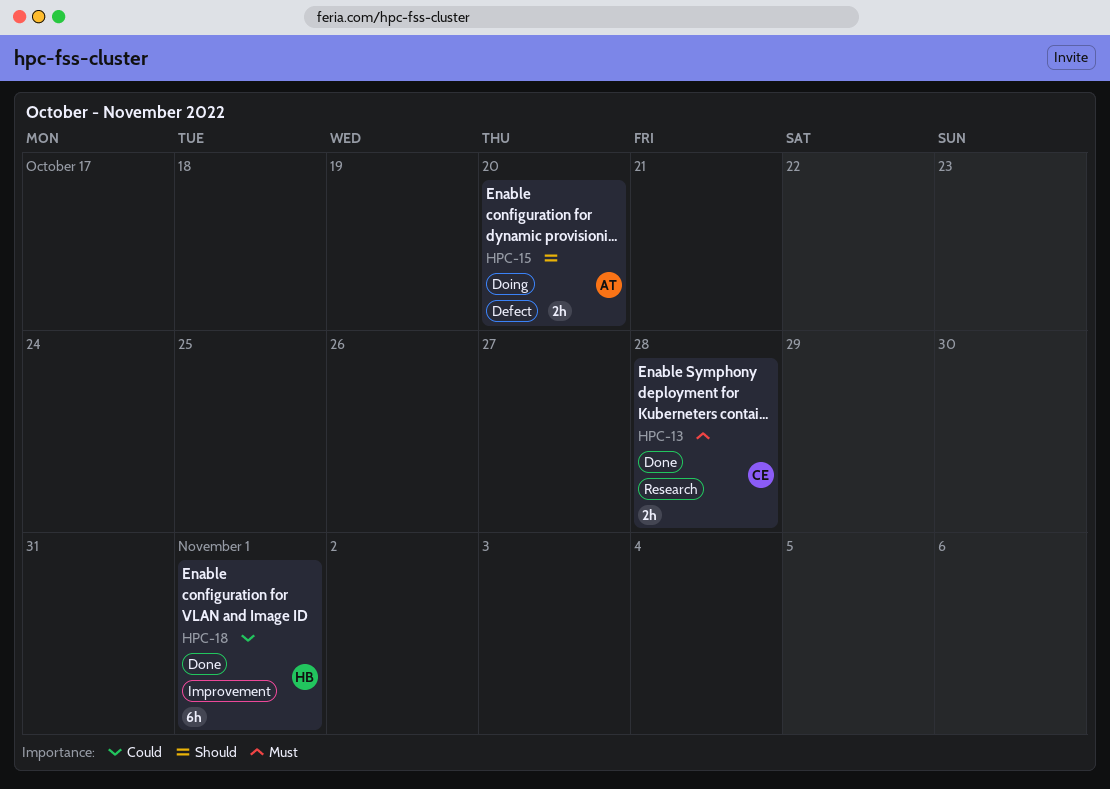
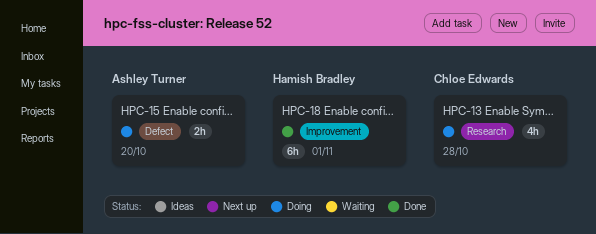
HPC-13, status: Done -> Doing
HPC-13, estimate: 2h -> 4h

